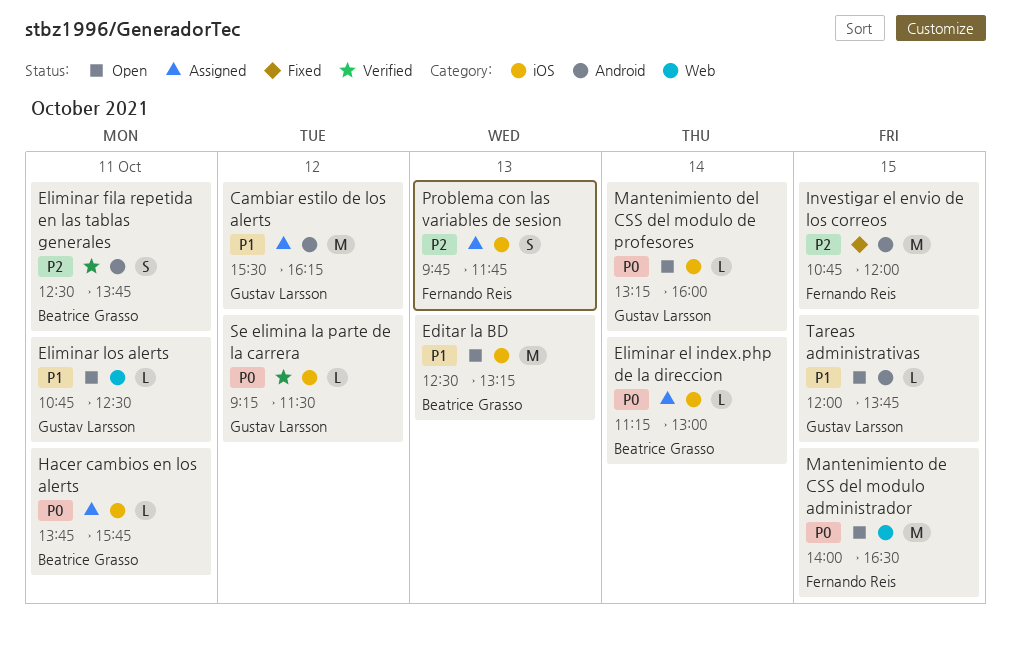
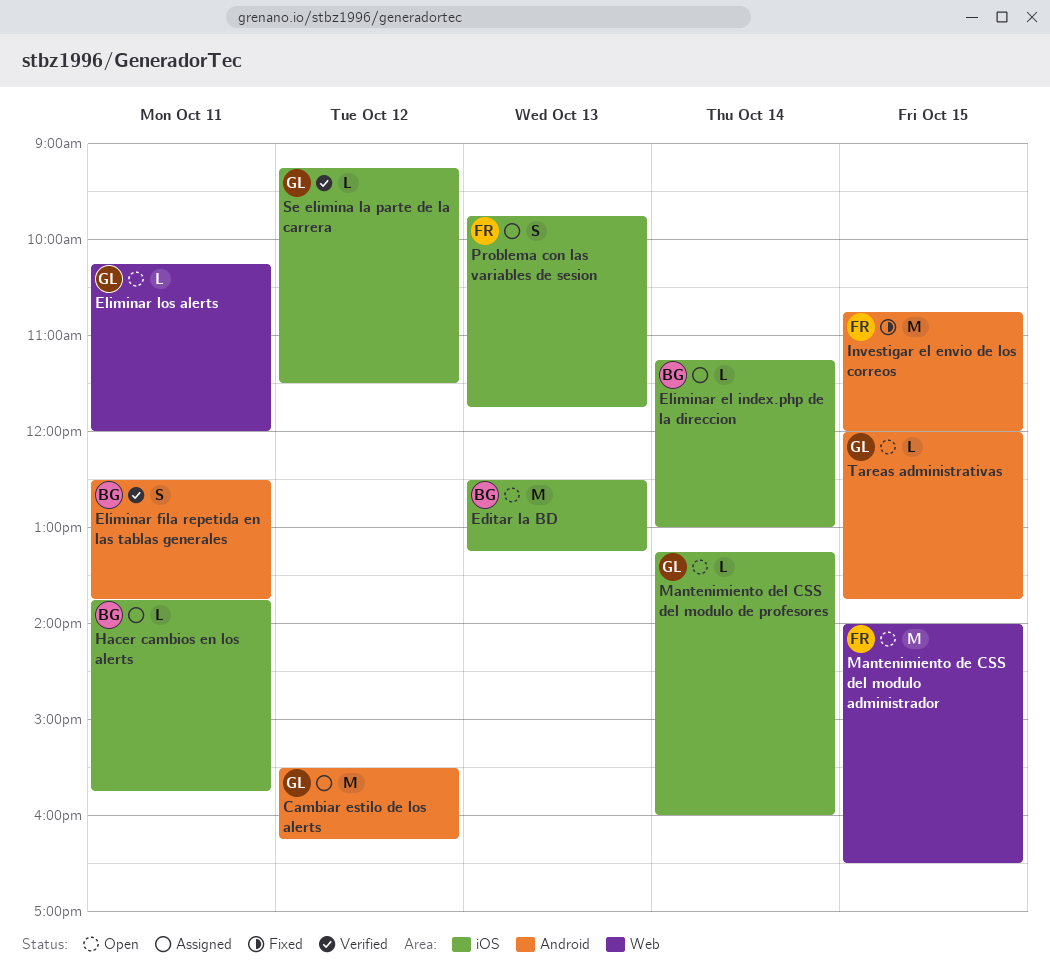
Eliminar los alerts, begins: 10:45 -> 10:15
Eliminar los alerts, ends: 12:30 -> 12:00

